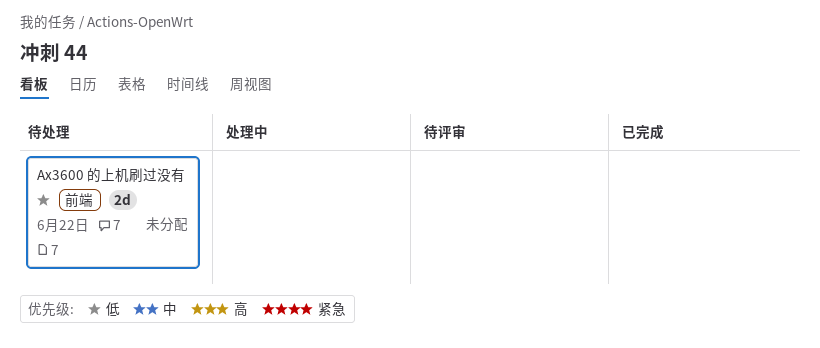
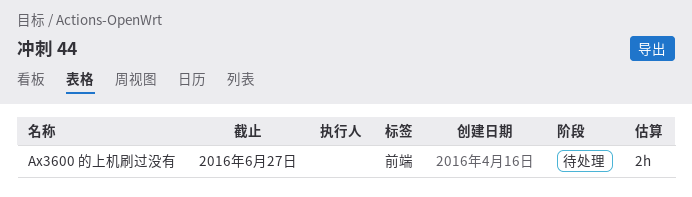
Ax3600 的上机刷过没有, estimate: 2d -> 2h
Ax3600 的上机刷过没有, due: Jun 22 -> Jun 27

